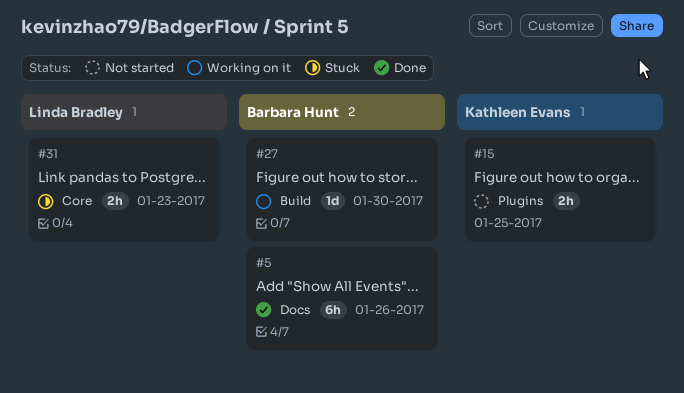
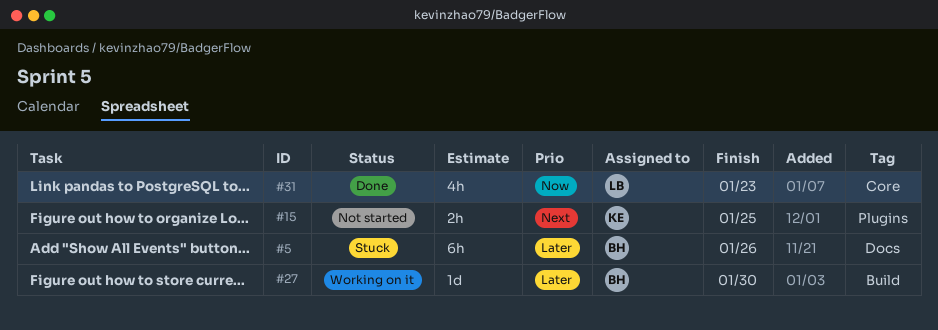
#5, status: Done -> Stuck
#31, status: Stuck -> Done
#31, estimate: 2h -> 4h

